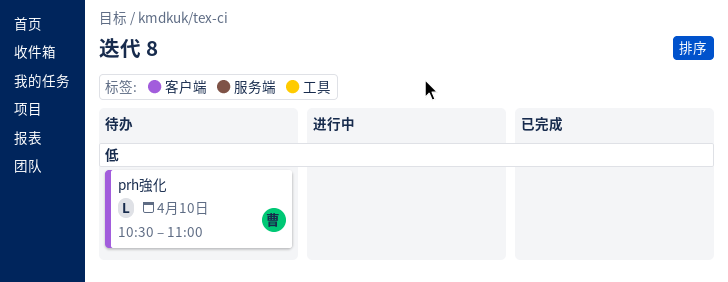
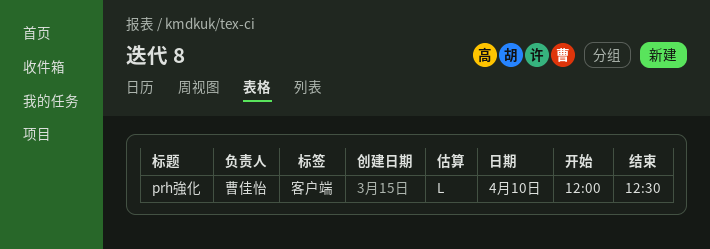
prh強化, begins: 10:30 -> 12:00
prh強化, ends: 11:00 -> 12:30

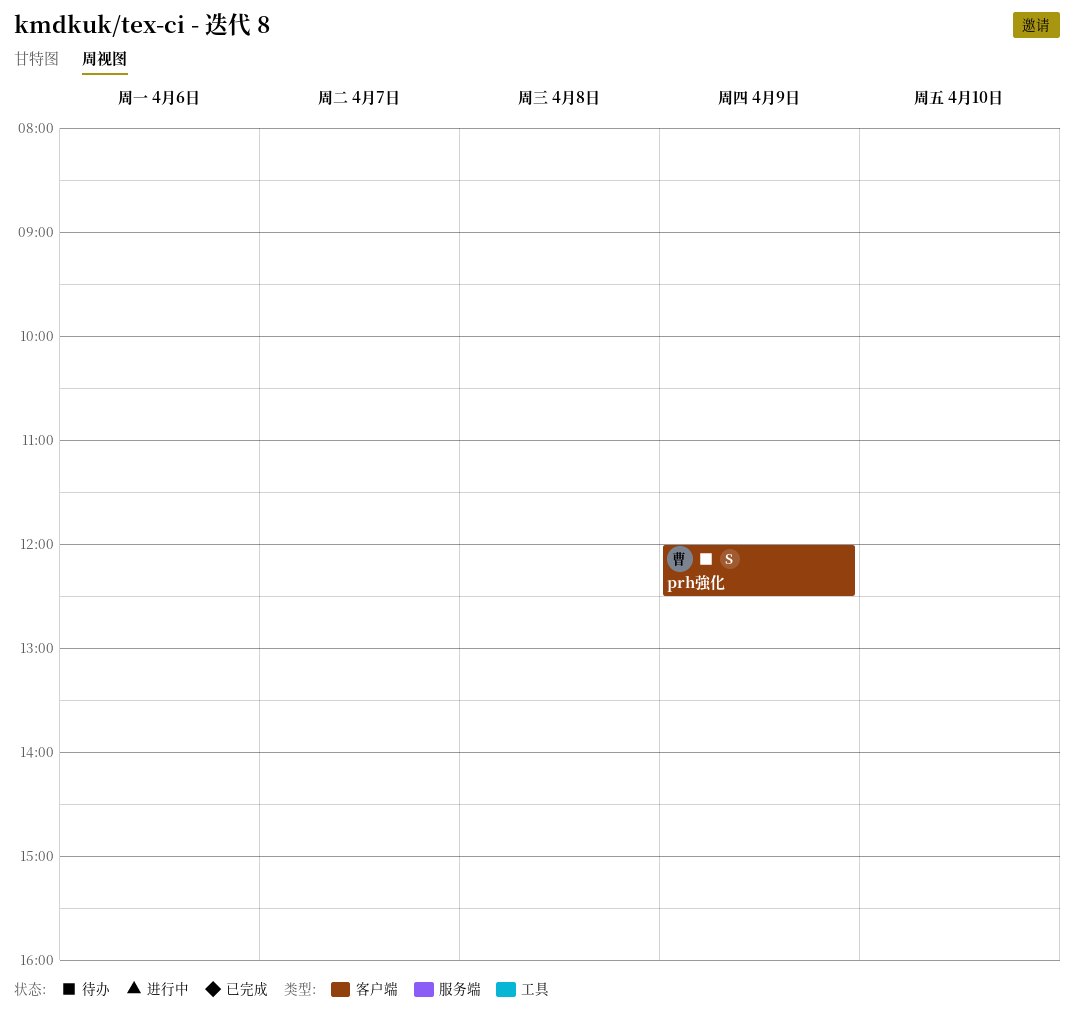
prh強化, estimate: L -> S
prh強化, day: Apr 10 -> Apr 9

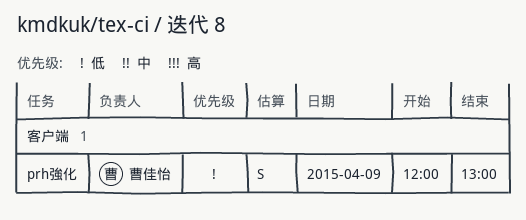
prh強化, ends: 12:30 -> 13:00

